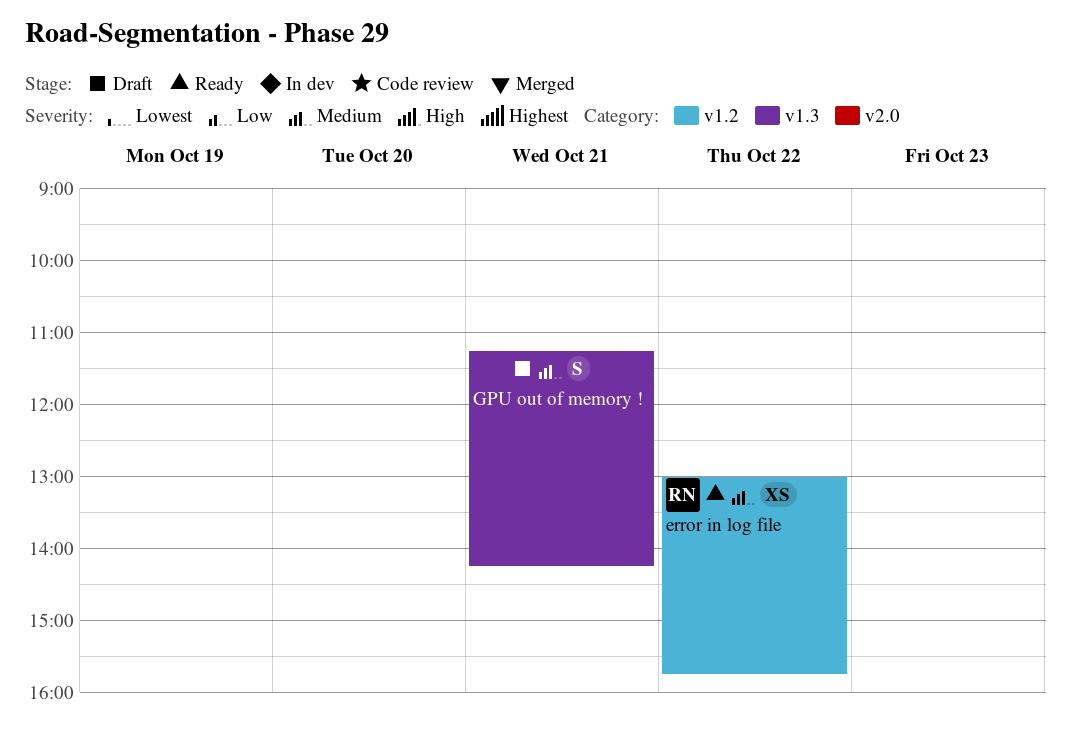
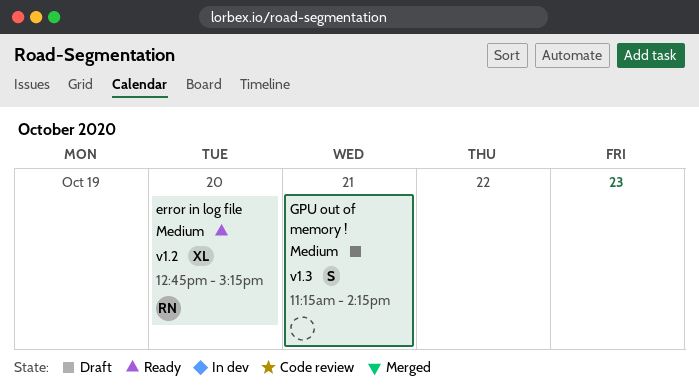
error in log file, estimate: XS -> XL
error in log file, day: Oct 22 -> Oct 20
error in log file, begins: 13:00 -> 12:45
error in log file, ends: 15:45 -> 15:15

